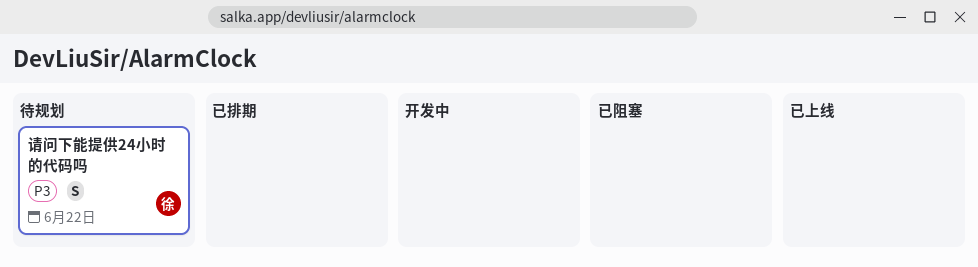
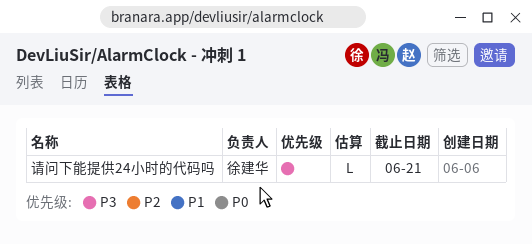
请问下能提供24小时的代码吗, estimate: S -> L
请问下能提供24小时的代码吗, due: Jun 22 -> Jun 21

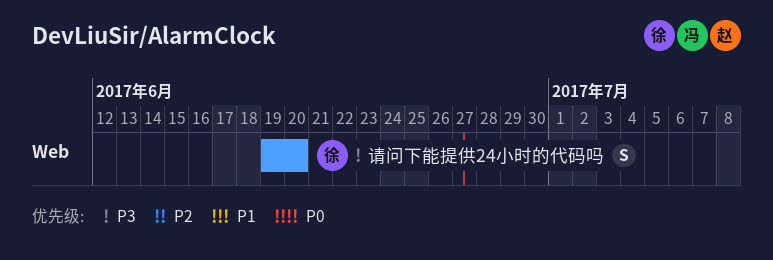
请问下能提供24小时的代码吗, estimate: L -> S
请问下能提供24小时的代码吗, due: Jun 21 -> Jun 20

